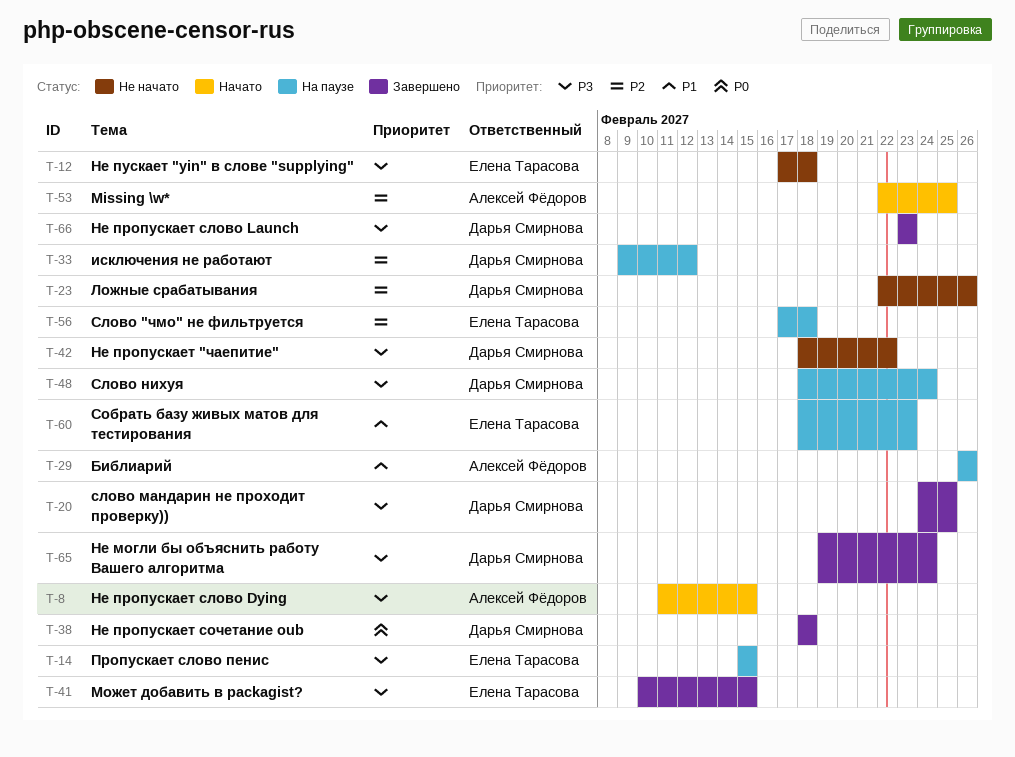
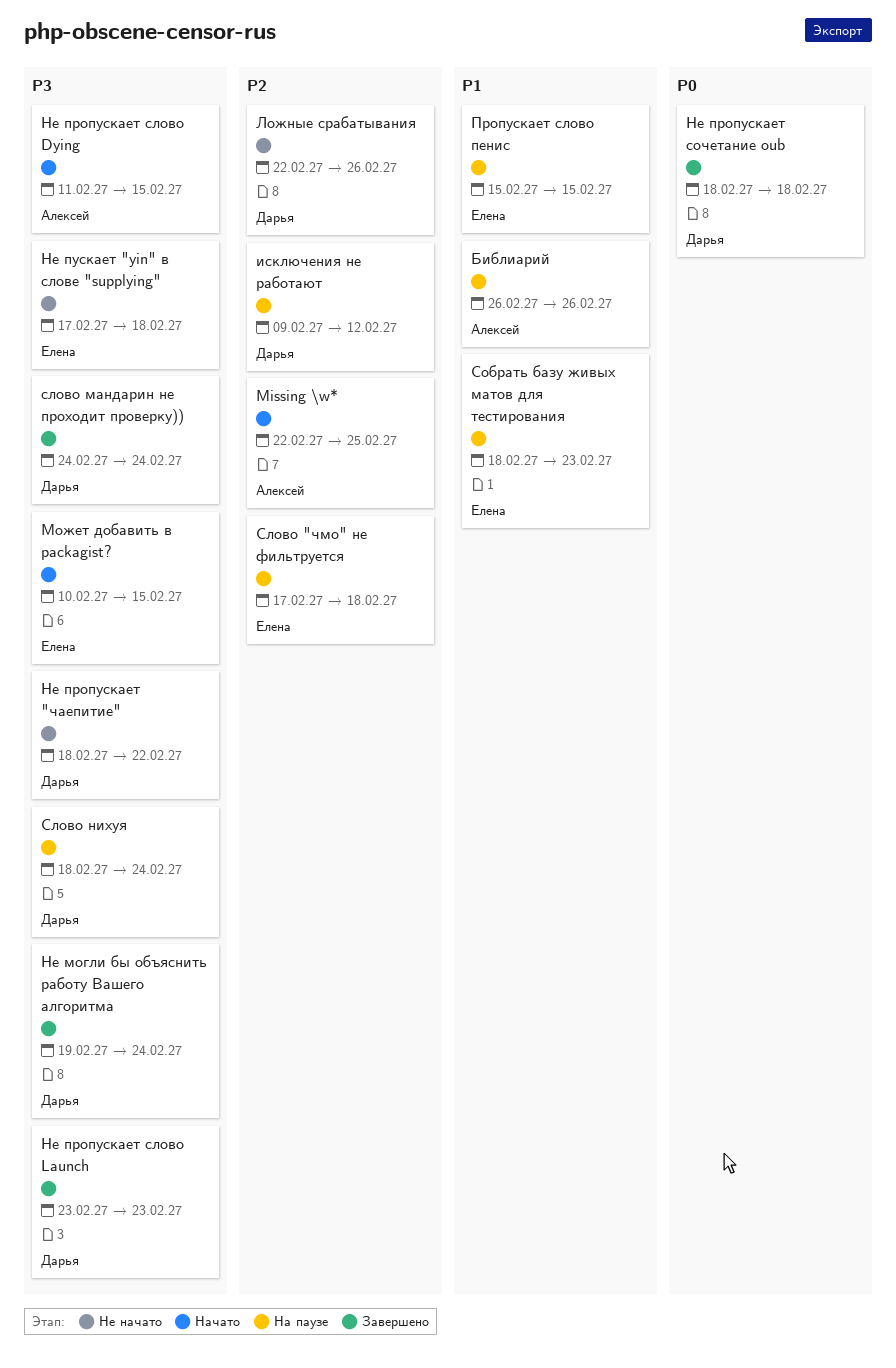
Может добавить в packagist?, status: Завершено -> Начато
Пропускает слово пенис, priority: P3 -> P1
слово мандарин не проходит проверку)), due: Feb 25 -> Feb 24

